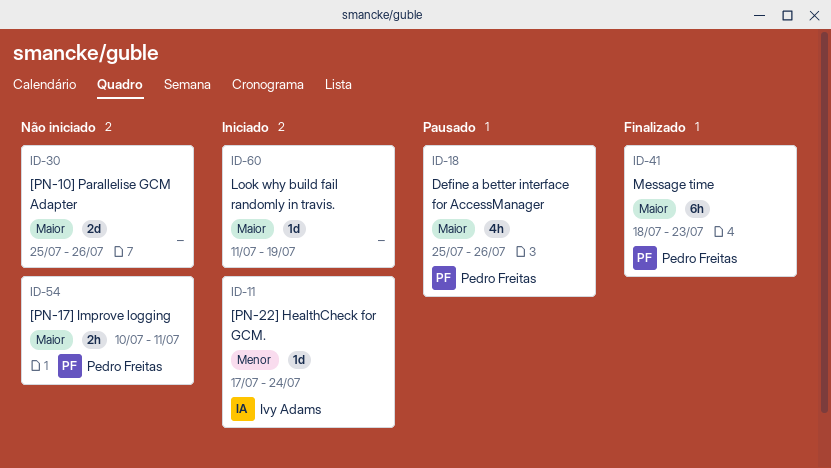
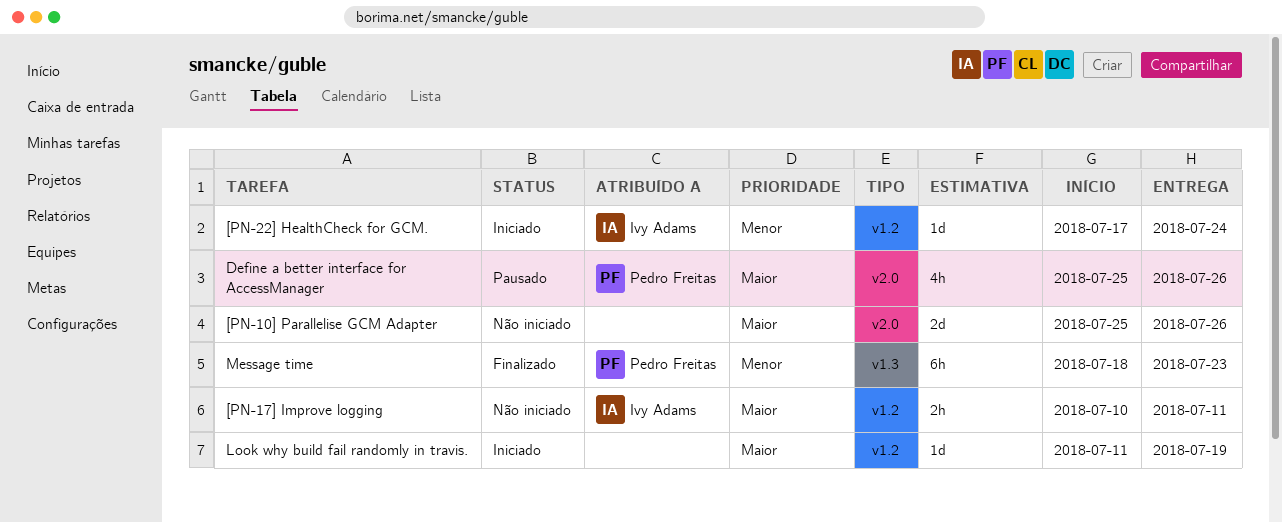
[PN-17] Improve logging, owner: Pedro Freitas -> Ivy Adams
Message time, priority: Maior -> Menor

